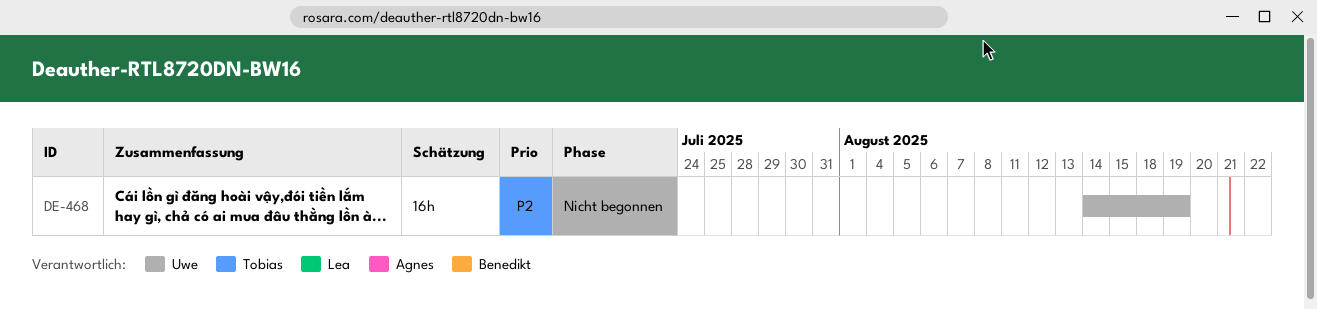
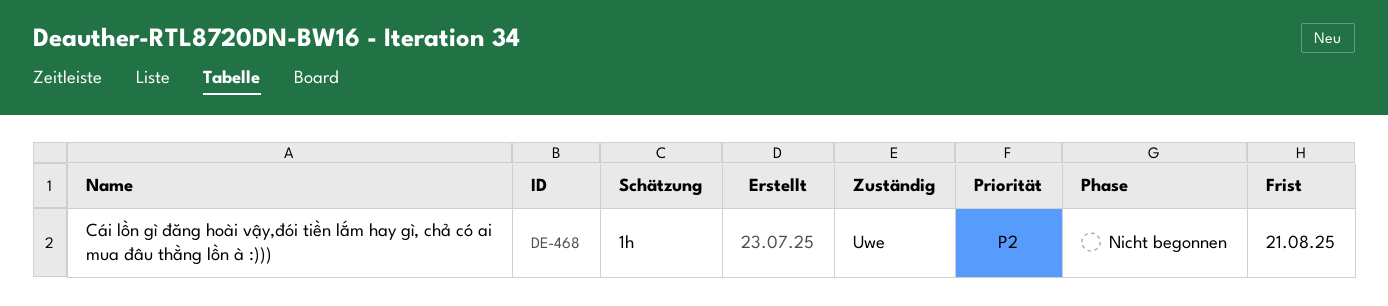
DE-468, estimate: 16h -> 1h
DE-468, due: Aug 19 -> Aug 21

